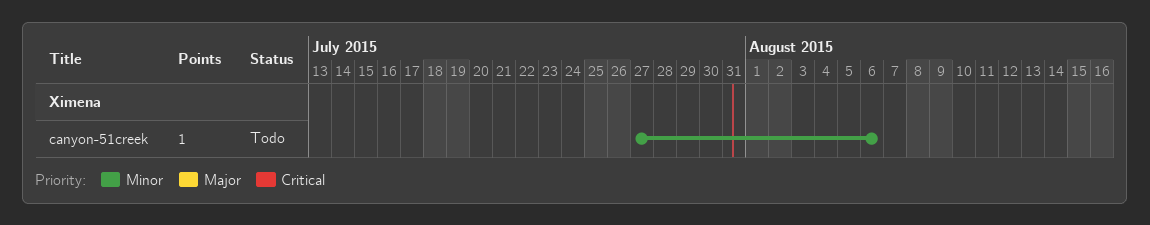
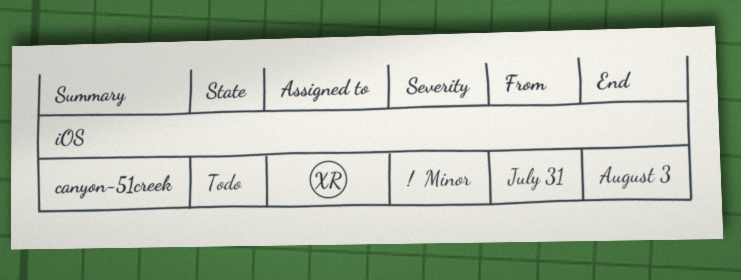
canyon-51creek, start: Jul 27 -> Jul 31
canyon-51creek, due: Aug 6 -> Aug 3

